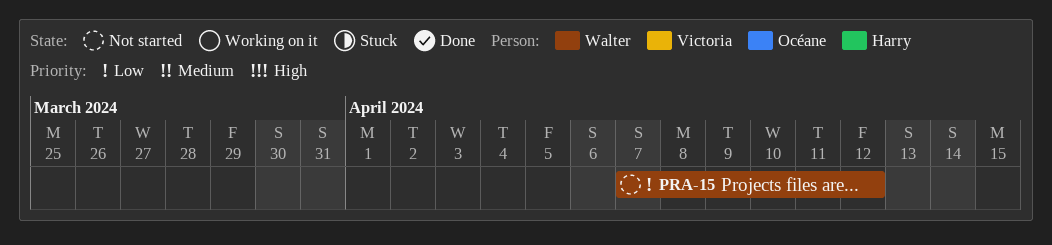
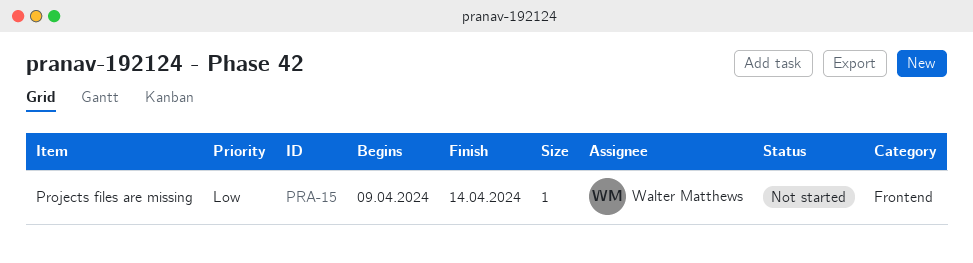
PRA-15, start: Apr 7 -> Apr 9
PRA-15, due: Apr 12 -> Apr 14

